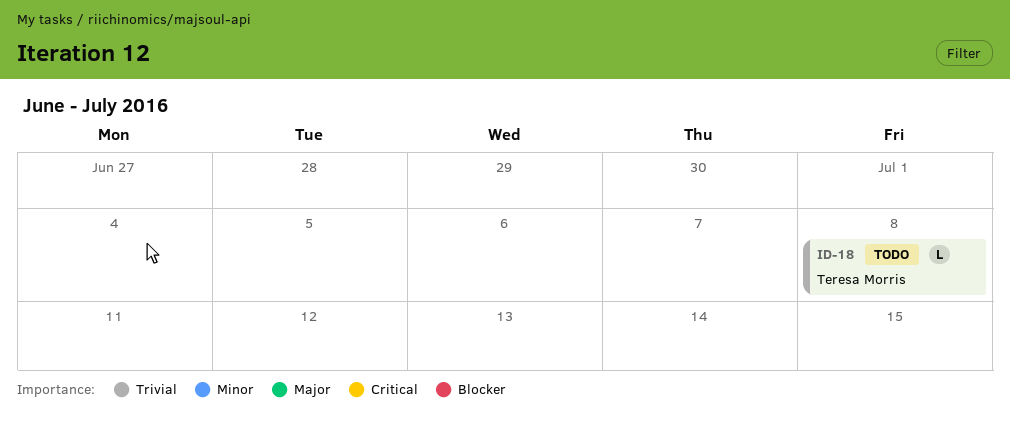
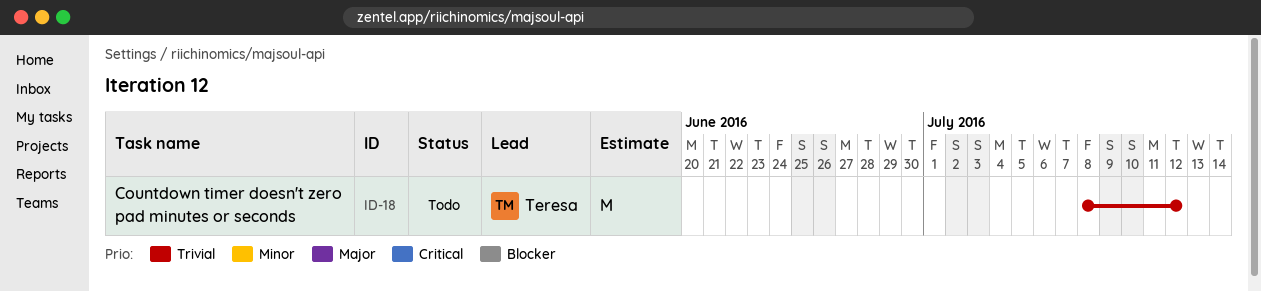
ID-18, estimate: L -> M
ID-18, due: Jul 8 -> Jul 12

